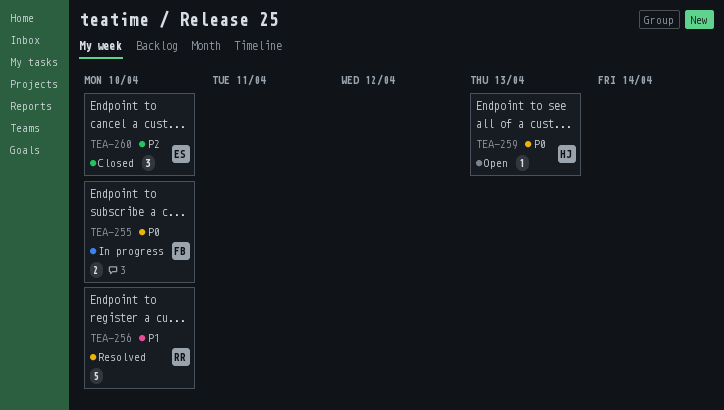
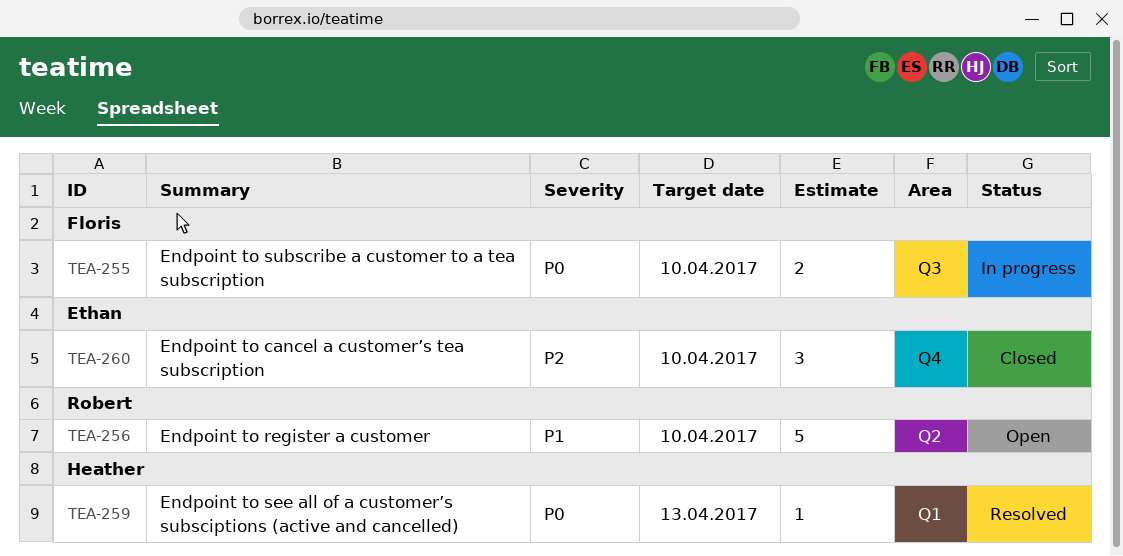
TEA-256, status: Resolved -> Open
TEA-259, status: Open -> Resolved

